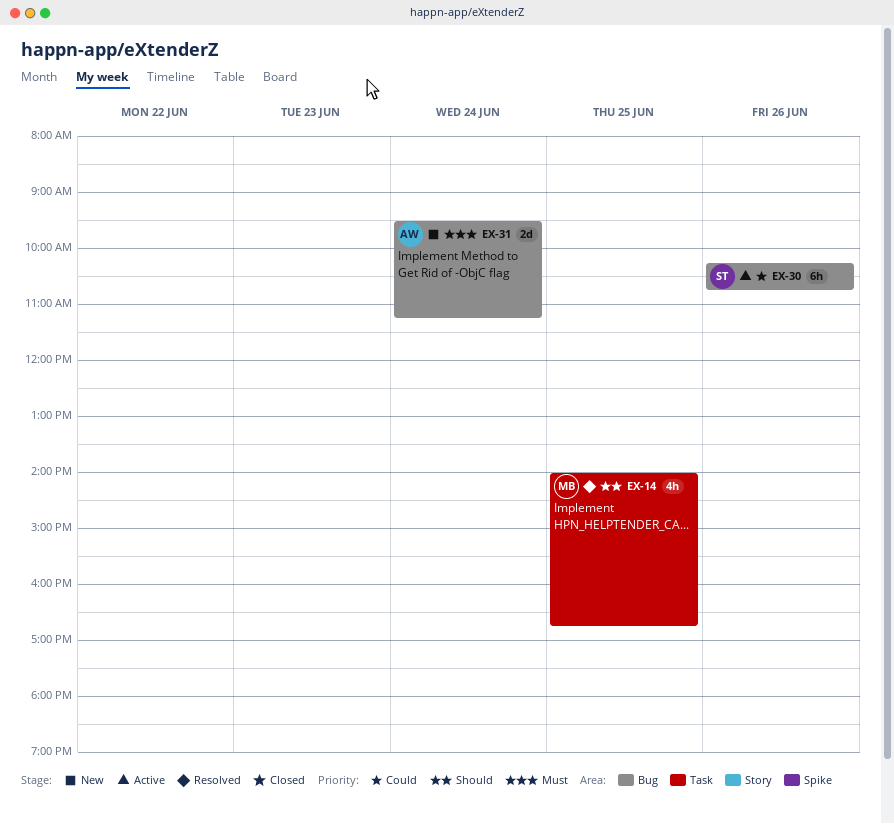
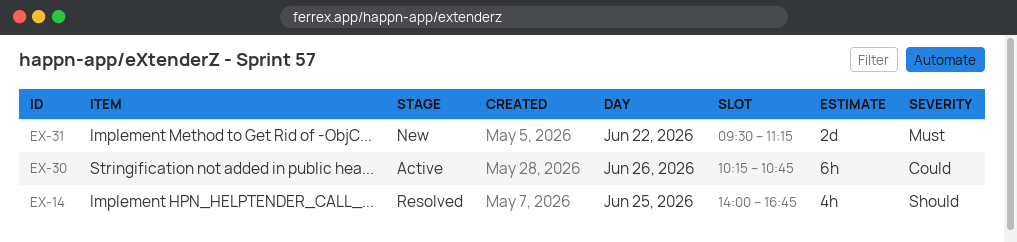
EX-31, day: Jun 24 -> Jun 22

